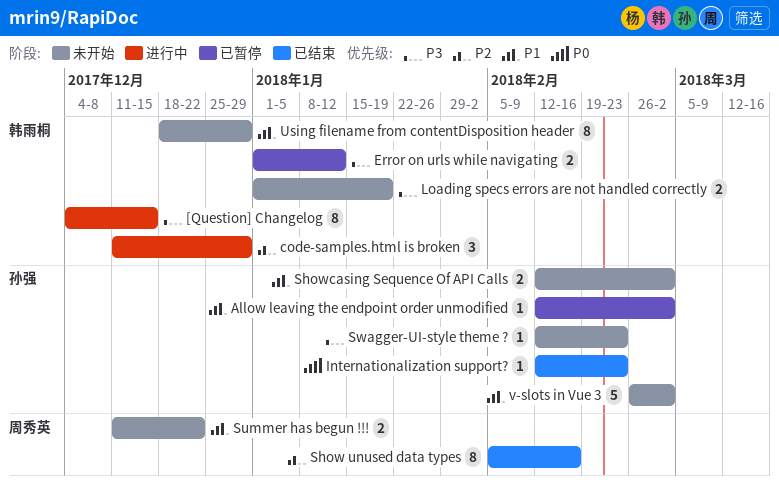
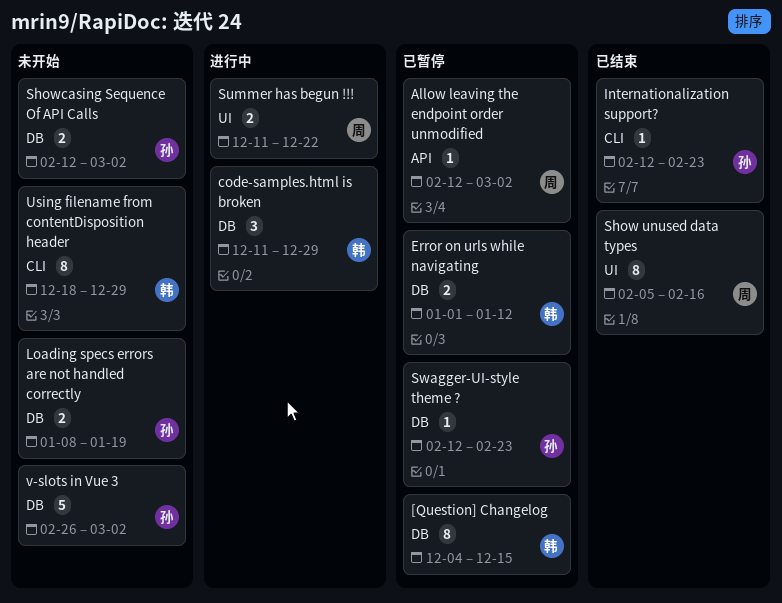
[Question] Changelog, status: 进行中 -> 已暂停
Allow leaving the endpoint order unmodified, owner: 孙强 -> 周秀英
Loading specs errors are not handled correctly, owner: 韩雨桐 -> 孙强
Loading specs errors are not handled correctly, start: Jan 1 -> Jan 8
Summer has begun !!!, status: 未开始 -> 进行中
Swagger-UI-style theme ?, status: 未开始 -> 已暂停

